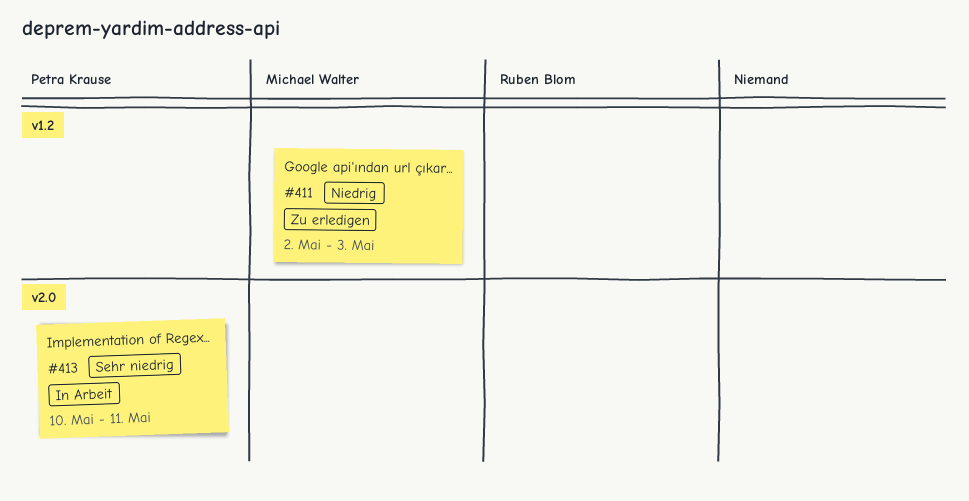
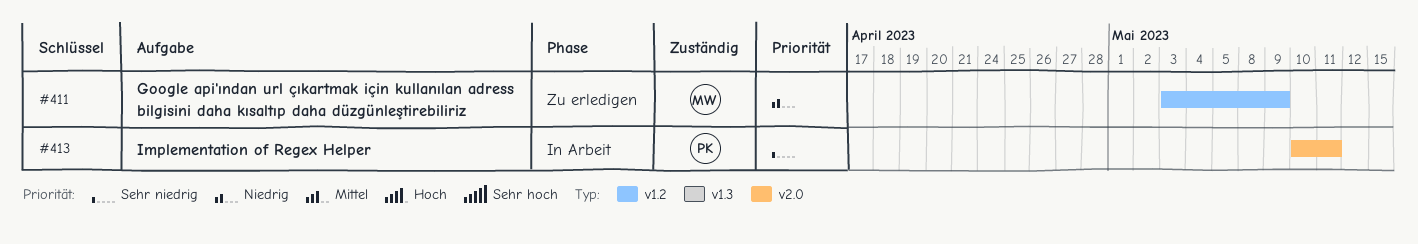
#411, start: May 2 -> May 3
#411, due: May 3 -> May 9

